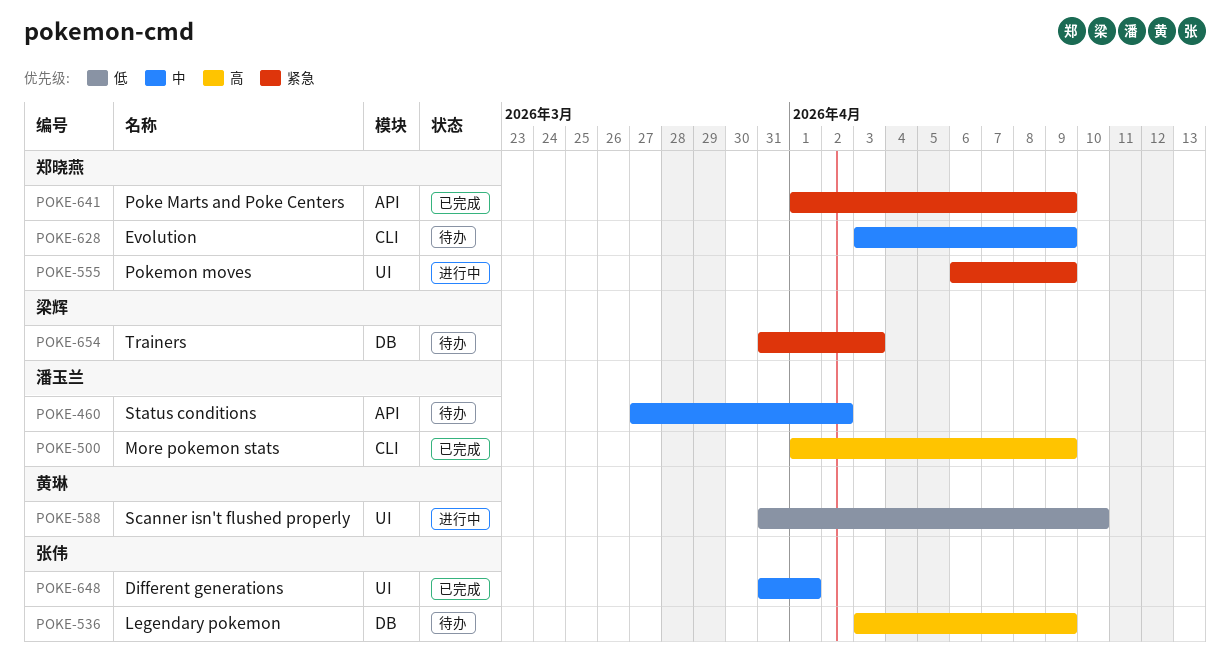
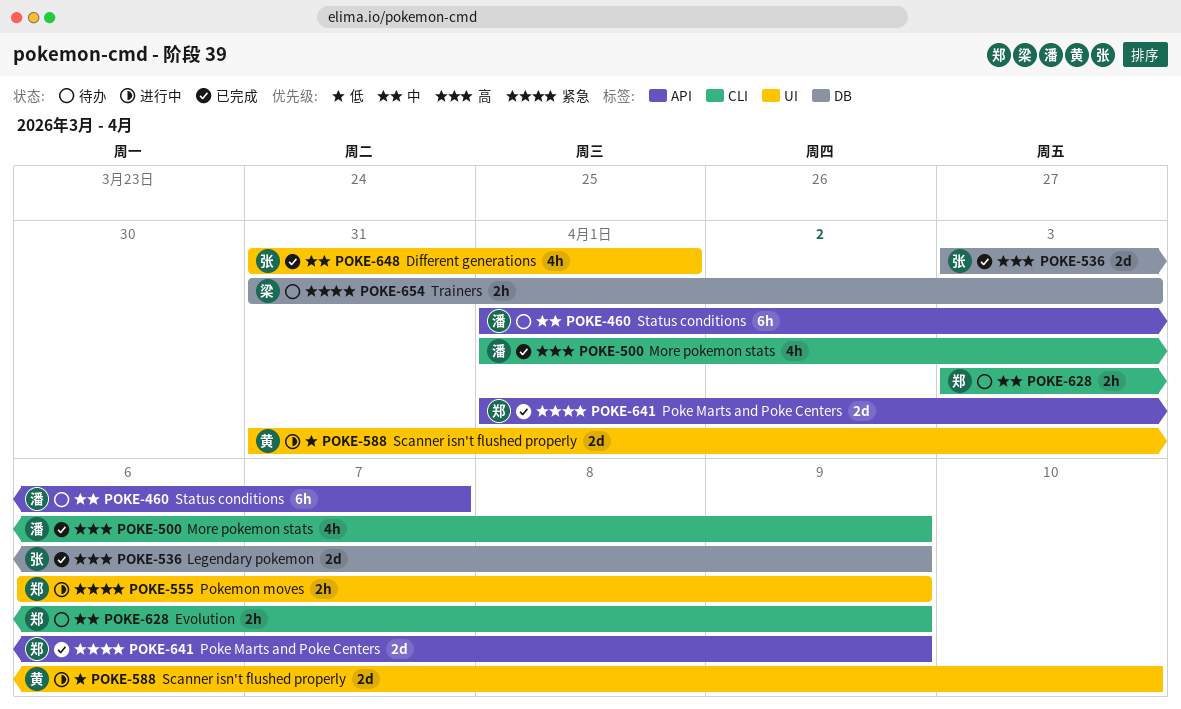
POKE-460, start: Mar 27 -> Apr 1
POKE-460, due: Apr 2 -> Apr 7
POKE-536, status: 待办 -> 已完成

